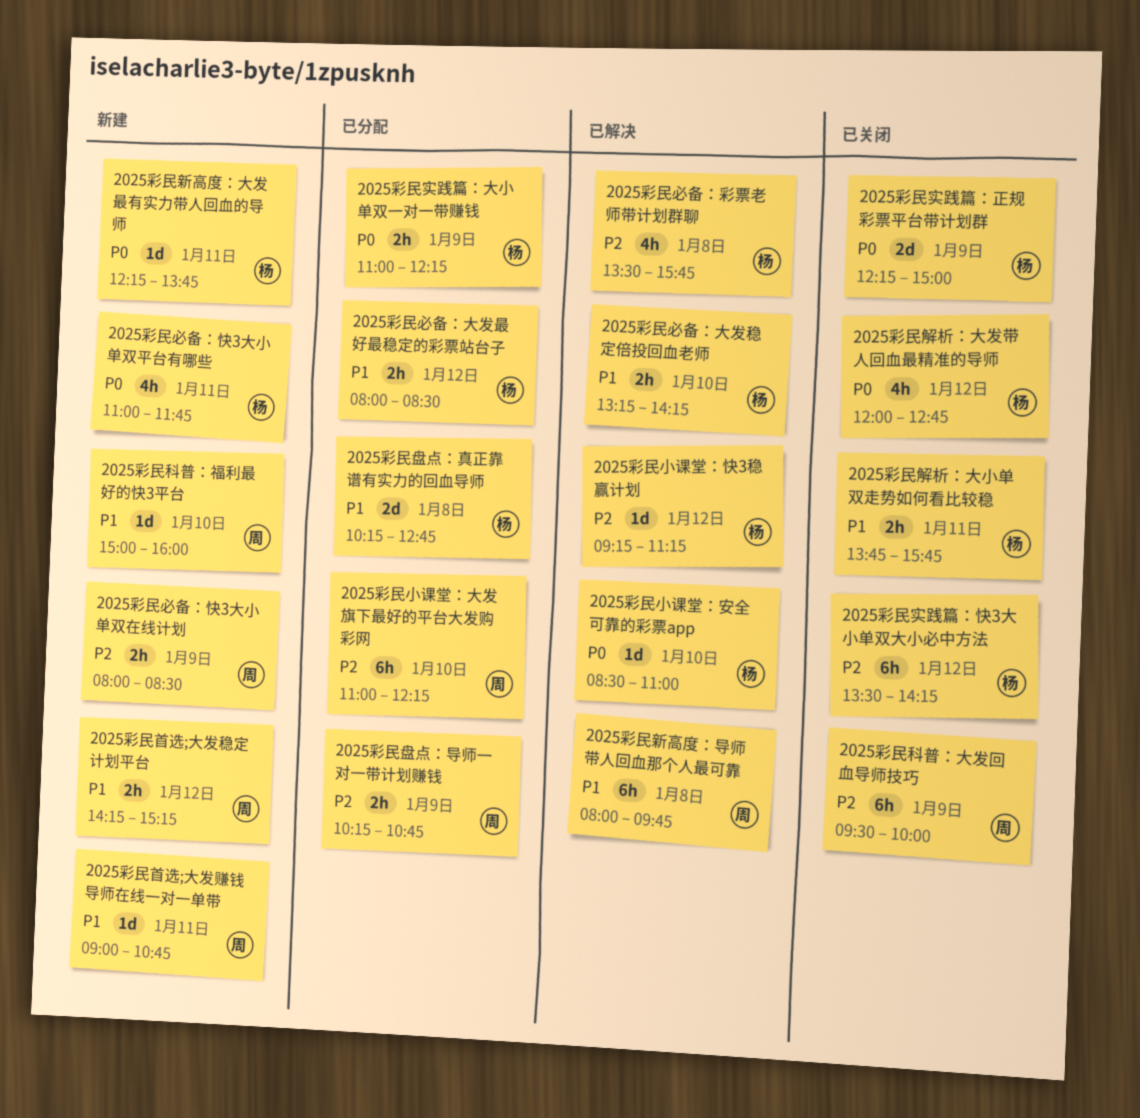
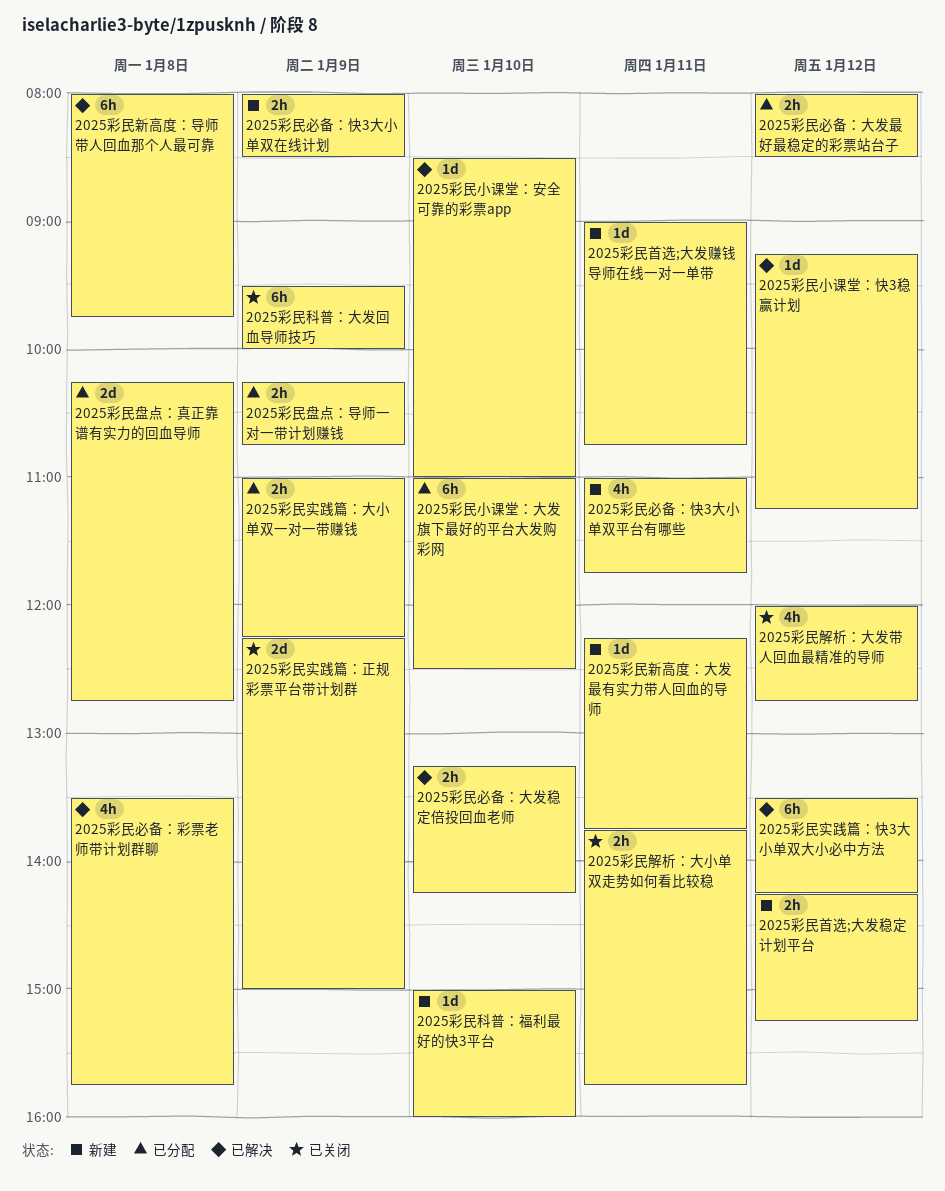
2025彩民实践篇：快3大小单双大小必中方法, status: 已关闭 -> 已解决
2025彩民小课堂：大发旗下最好的平台大发购彩网, ends: 12:15 -> 12:30

